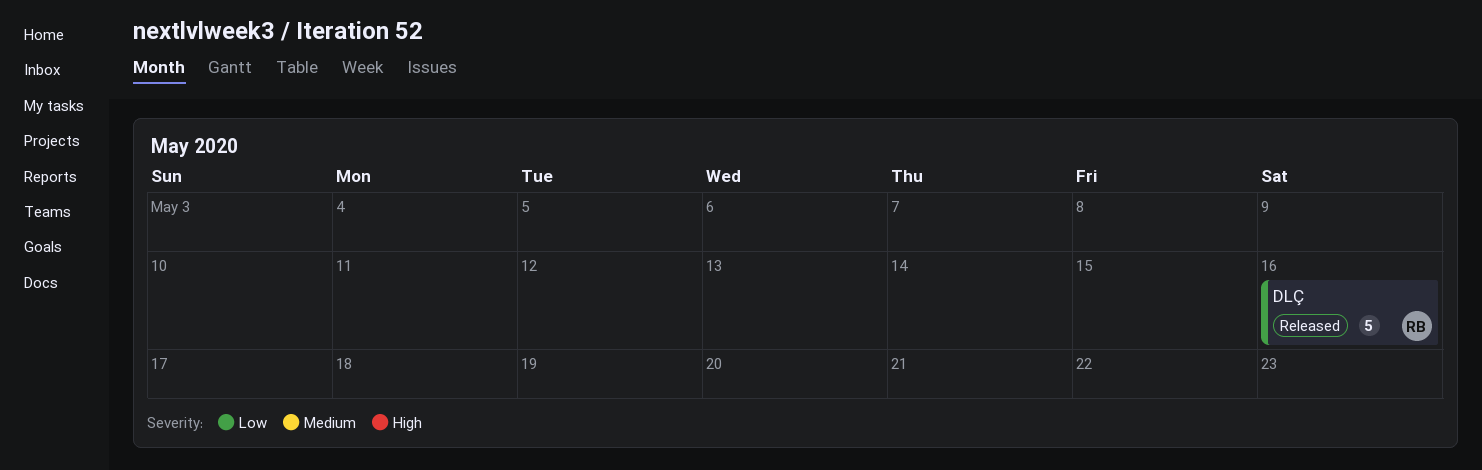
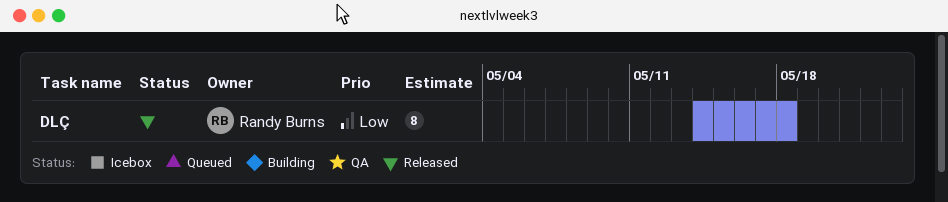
DLÇ, estimate: 5 -> 8
DLÇ, due: May 16 -> May 18

